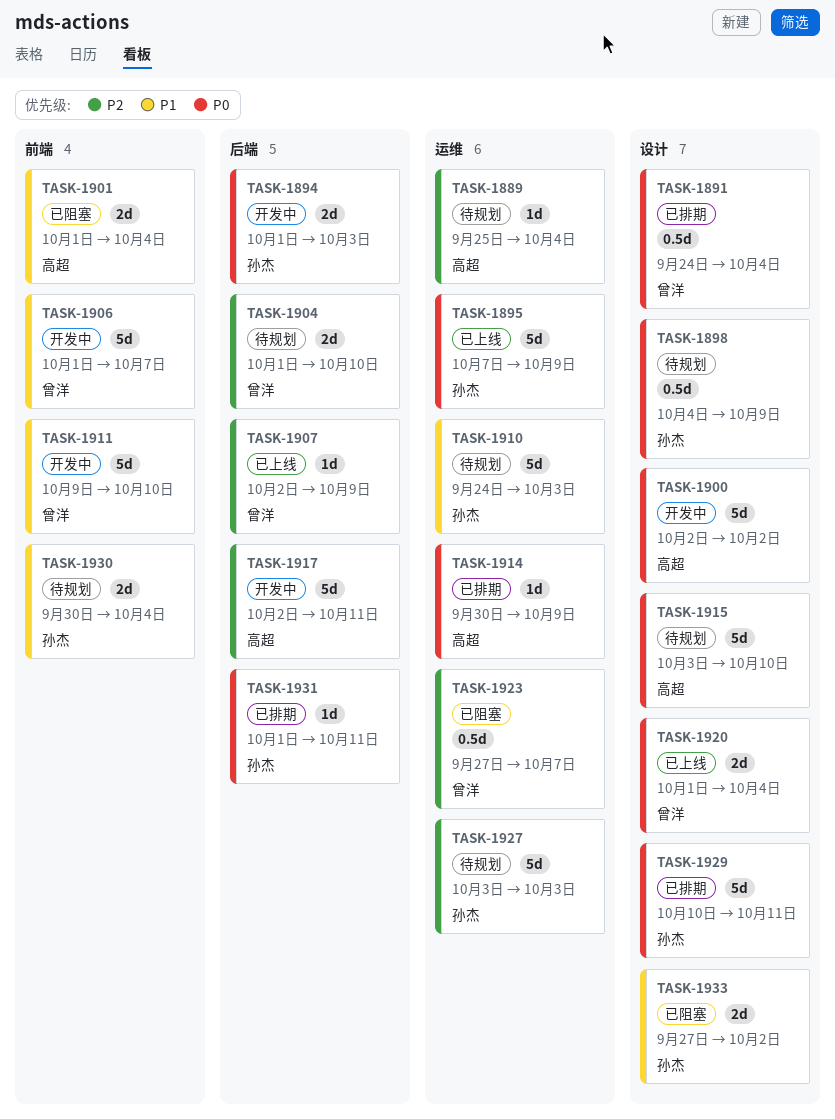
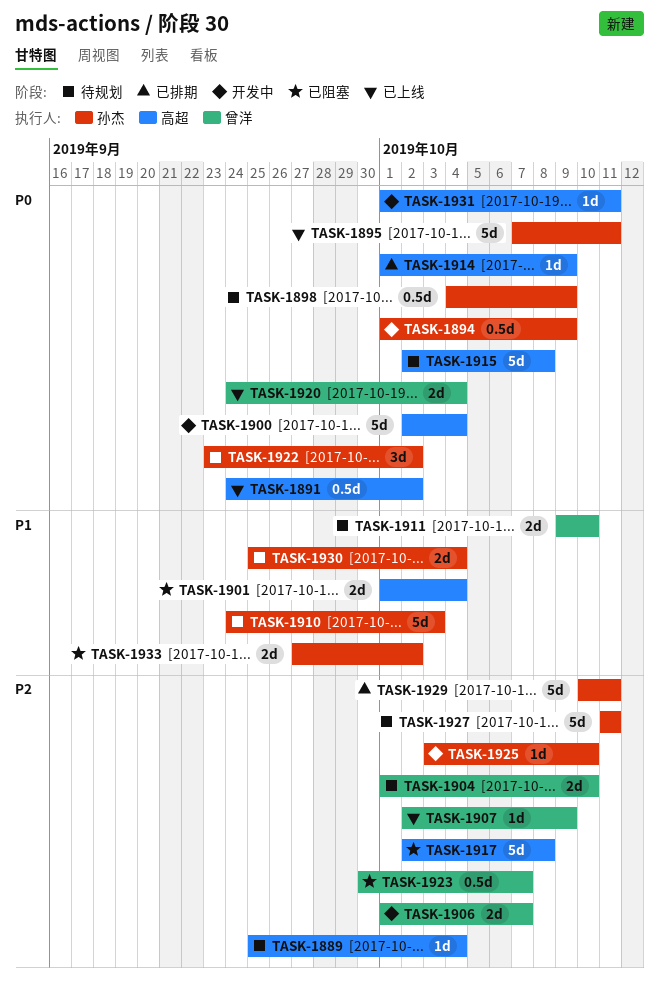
TASK-1891, status: 已排期 -> 已上线
TASK-1891, owner: 曾洋 -> 高超
TASK-1891, due: Oct 4 -> Oct 2
TASK-1894, estimate: 2d -> 0.5d
TASK-1894, due: Oct 3 -> Oct 9
TASK-1895, due: Oct 9 -> Oct 11
TASK-1900, due: Oct 2 -> Oct 4
TASK-1906, priority: P1 -> P2
TASK-1906, estimate: 5d -> 2d
TASK-1911, status: 开发中 -> 待规划
TASK-1911, estimate: 5d -> 2d
TASK-1914, start: Sep 30 -> Oct 1
TASK-1915, start: Oct 3 -> Oct 2
TASK-1915, due: Oct 10 -> Oct 8
TASK-1917, status: 开发中 -> 已阻塞
TASK-1917, due: Oct 11 -> Oct 8
TASK-1920, start: Oct 1 -> Sep 24
TASK-1922: none -> present
TASK-1923, start: Sep 27 -> Sep 30
TASK-1925: none -> present
TASK-1927, start: Oct 3 -> Oct 11
TASK-1927, due: Oct 3 -> Oct 11
TASK-1929, priority: P0 -> P2
TASK-1930, start: Sep 30 -> Sep 25
TASK-1931, status: 已排期 -> 开发中
TASK-1931, owner: 孙杰 -> 高超

